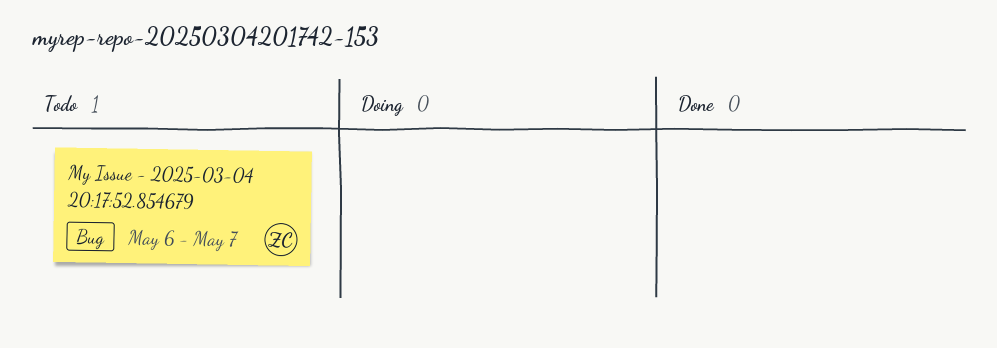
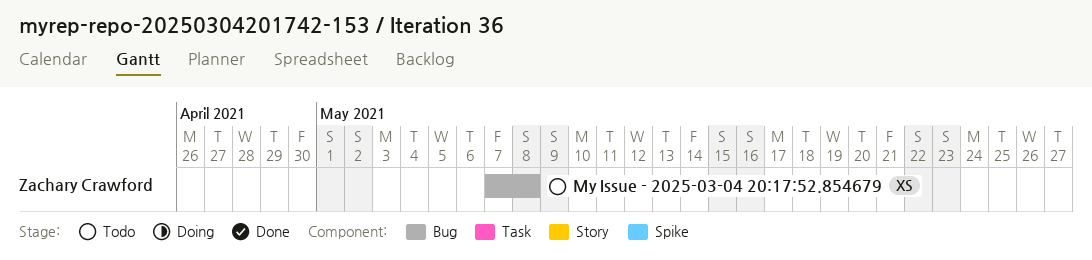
My Issue - 2025-03-04 20:17:52.854679, start: May 6 -> May 7
My Issue - 2025-03-04 20:17:52.854679, due: May 7 -> May 8

